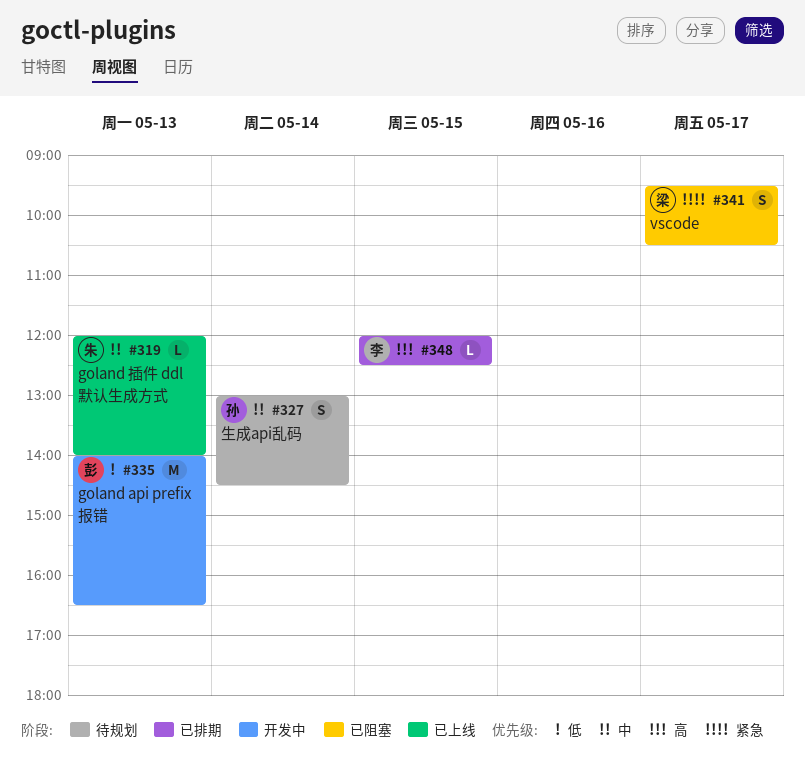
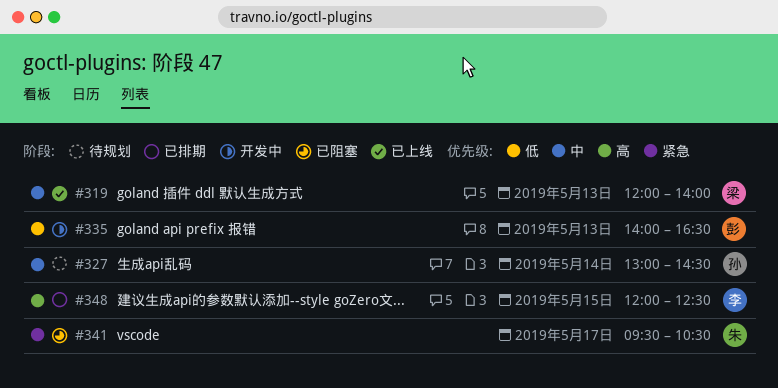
#319, owner: 朱 -> 梁
#341, owner: 梁 -> 朱

